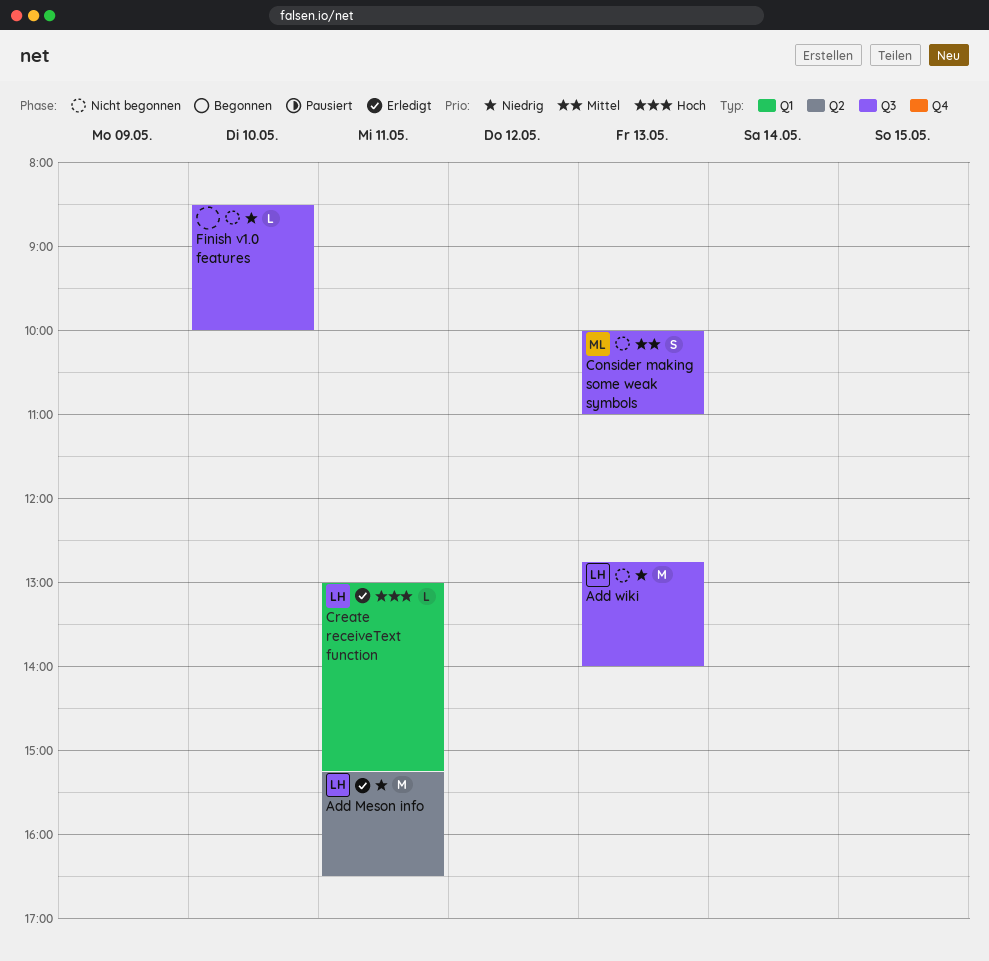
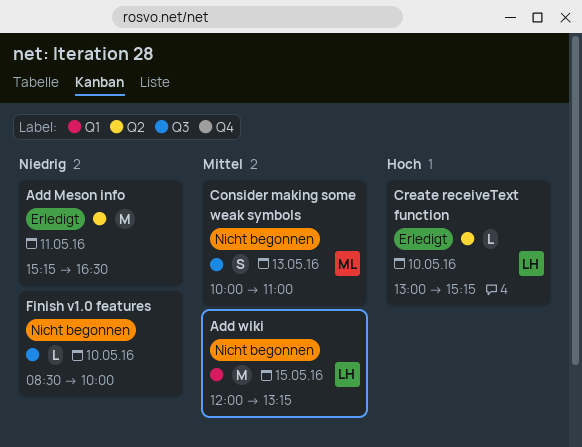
Add Meson info, owner: LH -> none
Add wiki, priority: Niedrig -> Mittel
Add wiki, label: Q3 -> Q1
Add wiki, day: May 13 -> May 15
Add wiki, begins: 12:45 -> 12:00
Add wiki, ends: 14:00 -> 13:15
Create receiveText function, label: Q1 -> Q2
Create receiveText function, day: May 11 -> May 10

